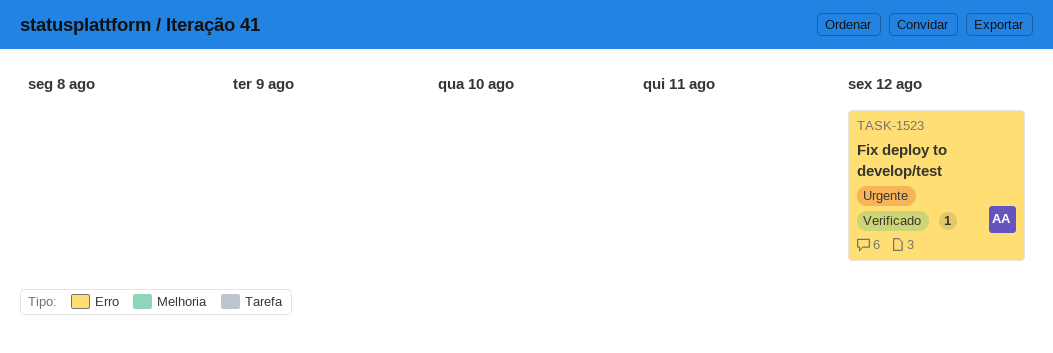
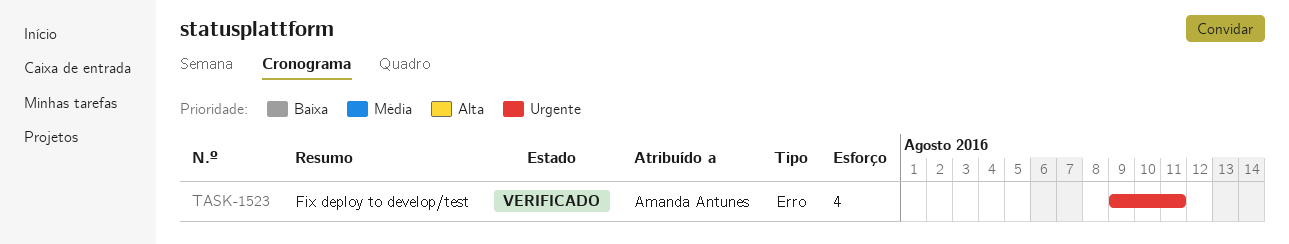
TASK-1523, estimate: 1 -> 4
TASK-1523, due: Aug 12 -> Aug 11

